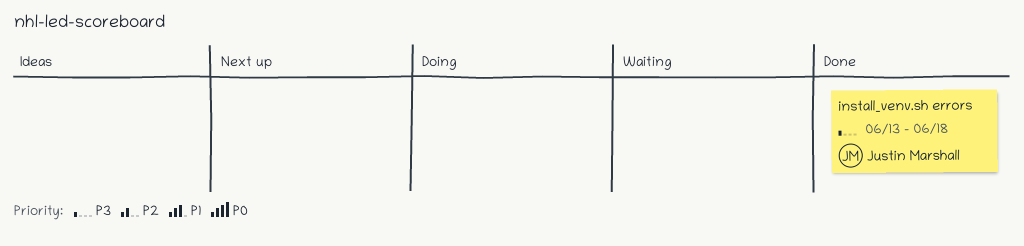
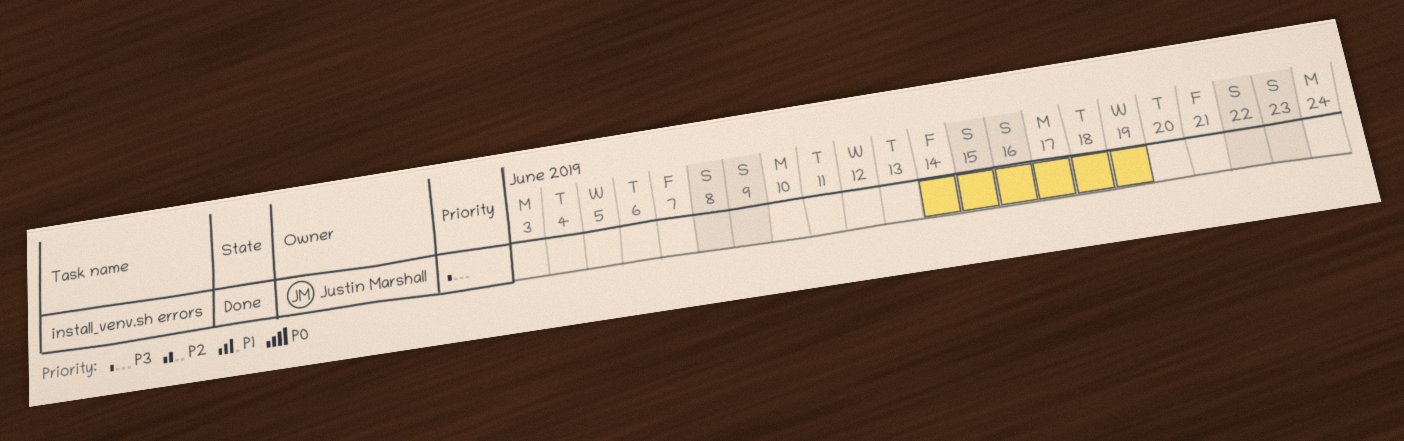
install_venv.sh errors, start: Jun 13 -> Jun 14
install_venv.sh errors, due: Jun 18 -> Jun 19

